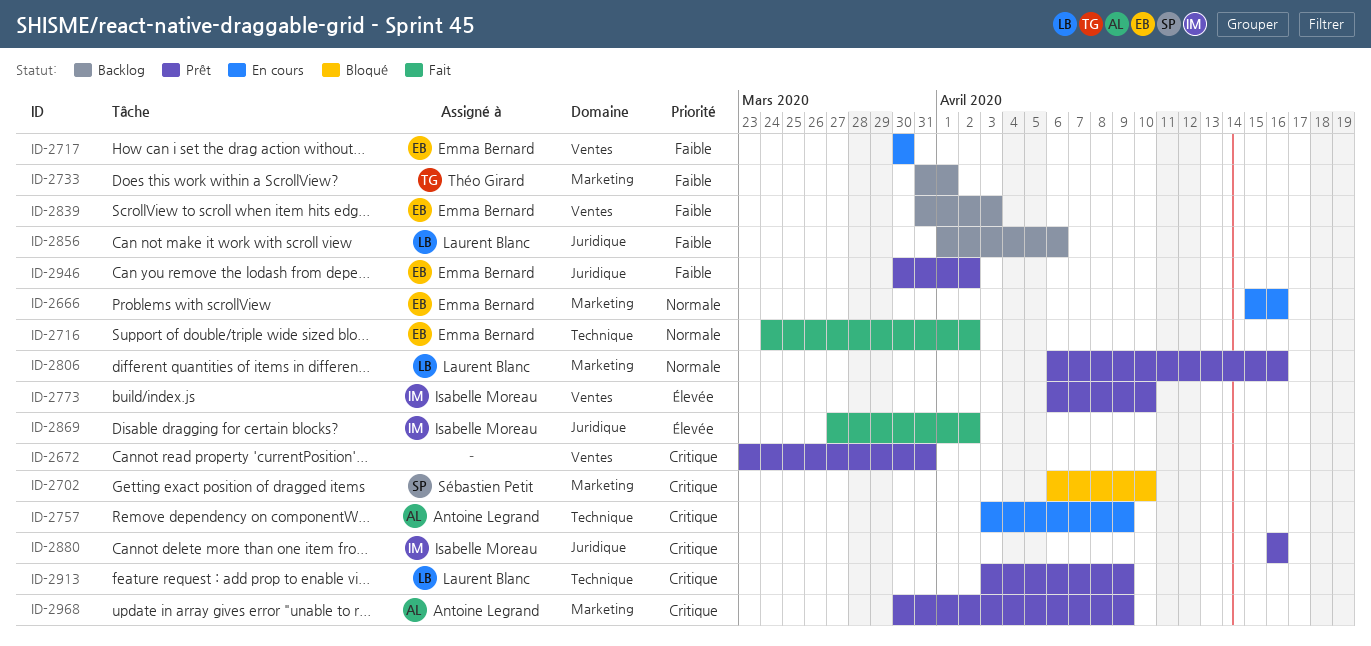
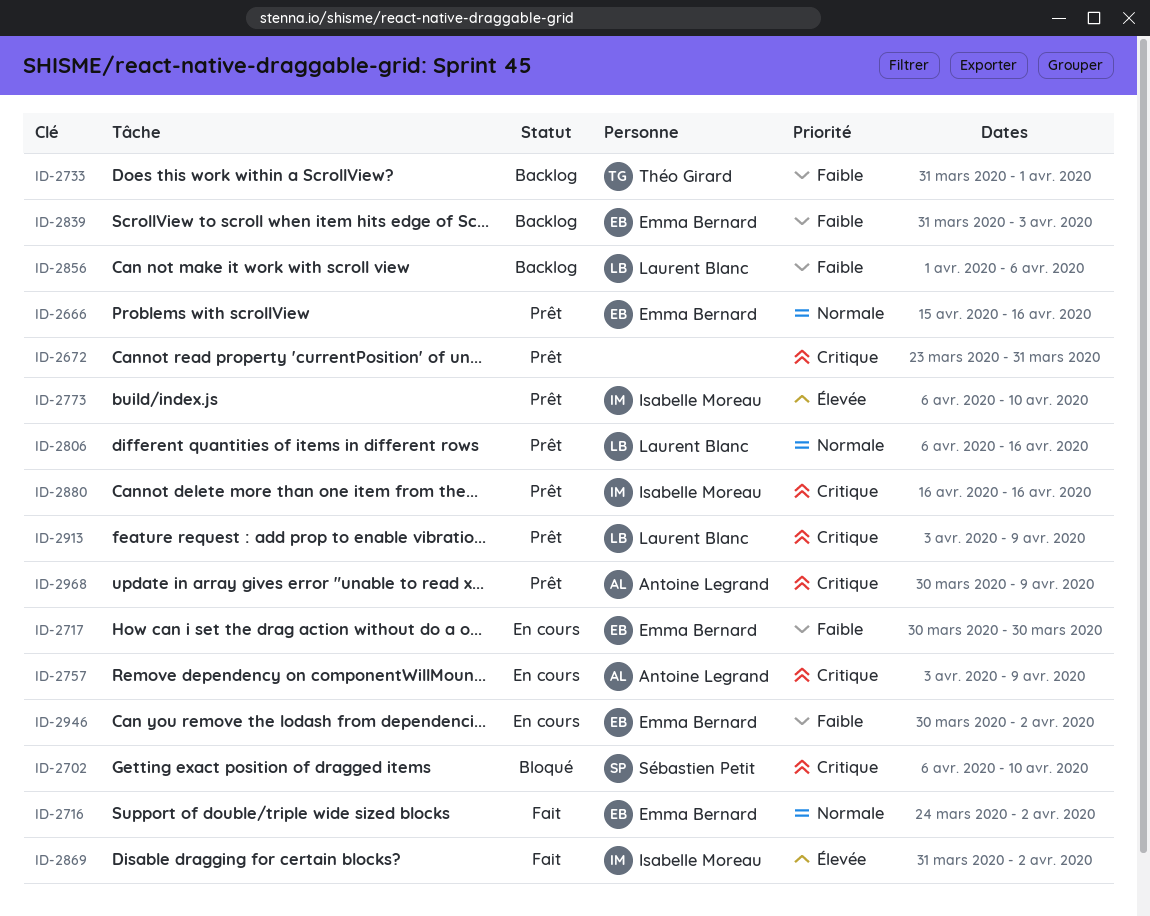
ID-2666, status: En cours -> Prêt
ID-2869, start: Mar 27 -> Mar 31
ID-2946, status: Prêt -> En cours

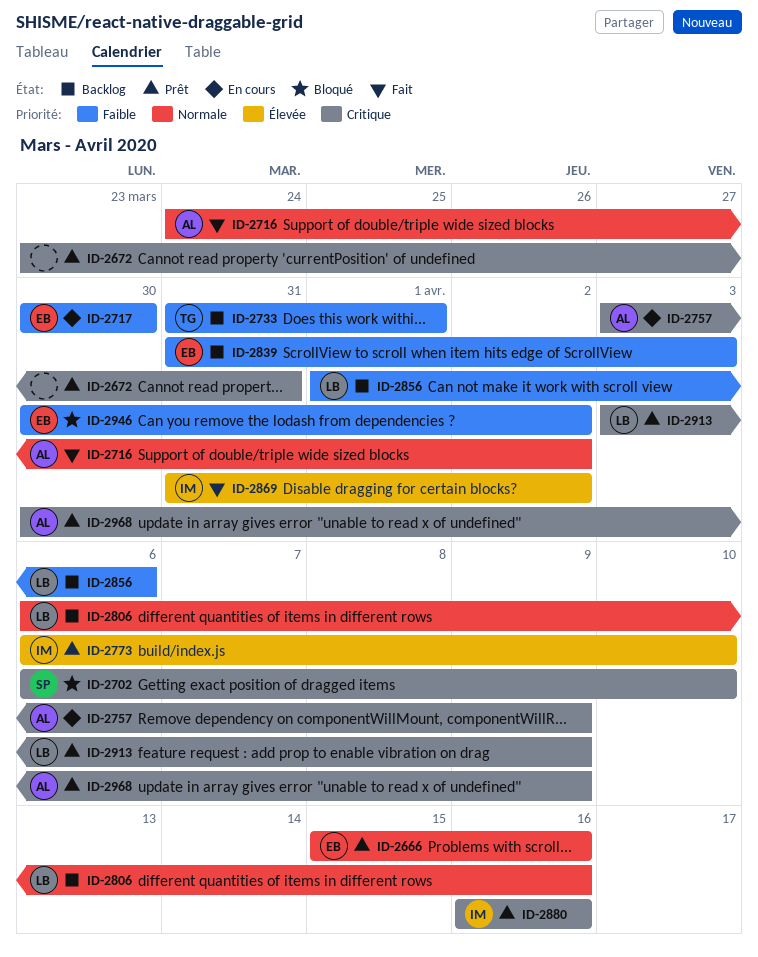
ID-2716, owner: Emma Bernard -> Antoine Legrand
ID-2806, status: Prêt -> Backlog
ID-2946, status: En cours -> Bloqué

